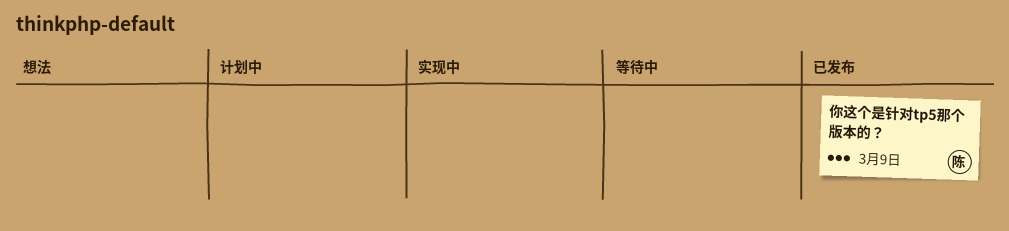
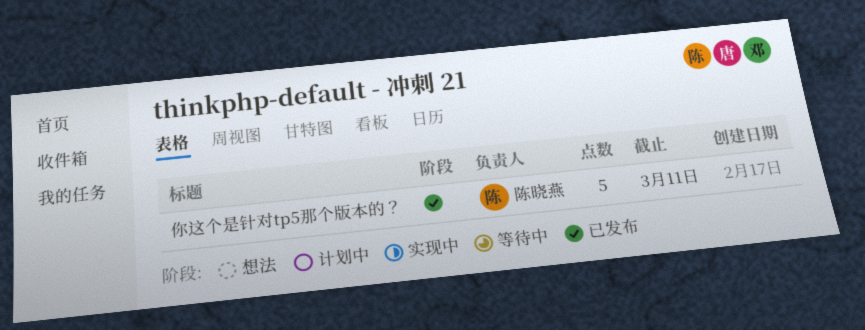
你这个是针对tp5那个版本的？, estimate: 3 -> 5
你这个是针对tp5那个版本的？, due: Mar 9 -> Mar 11

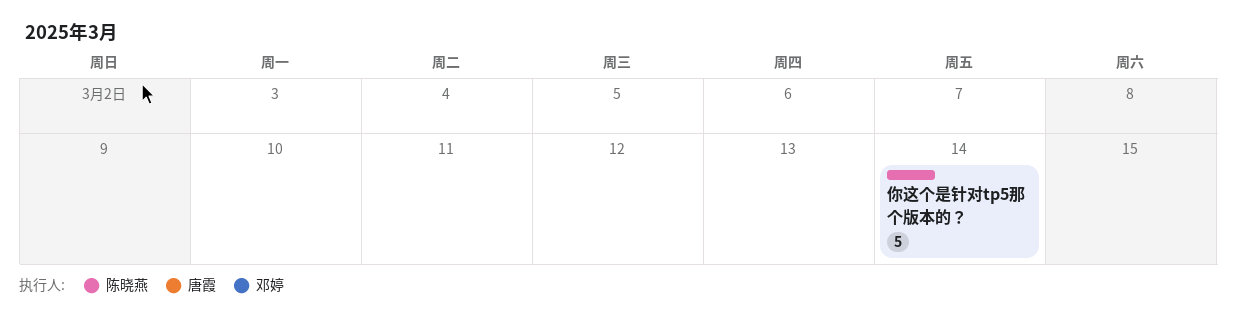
你这个是针对tp5那个版本的？, due: Mar 11 -> Mar 14

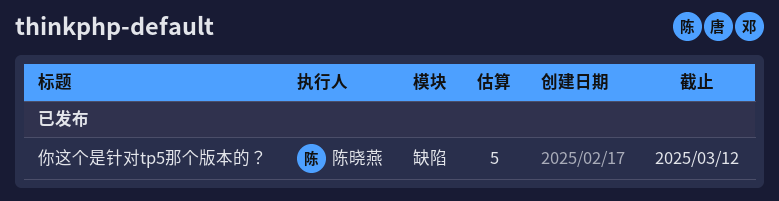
你这个是针对tp5那个版本的？, due: Mar 14 -> Mar 12

